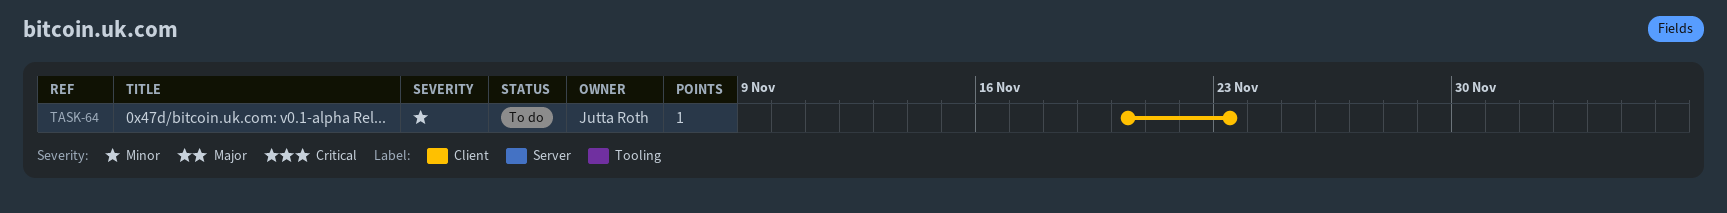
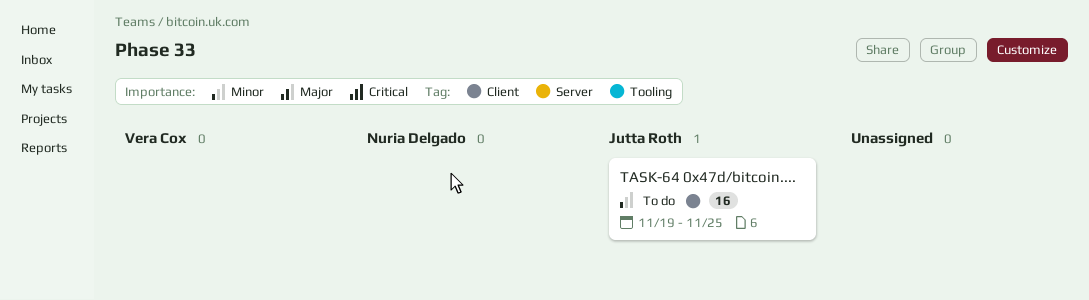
TASK-64, estimate: 1 -> 16
TASK-64, start: Nov 20 -> Nov 19
TASK-64, due: Nov 23 -> Nov 25

